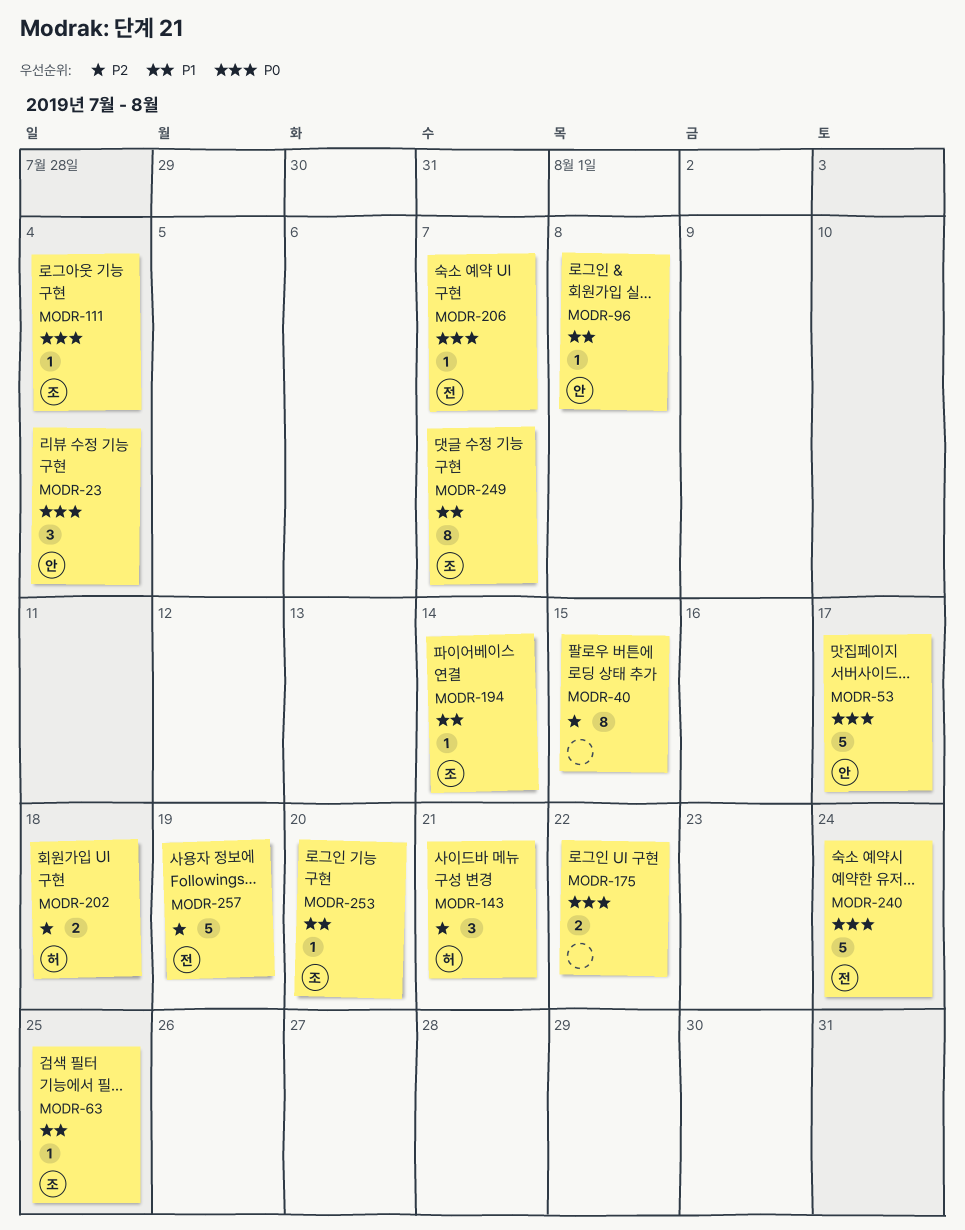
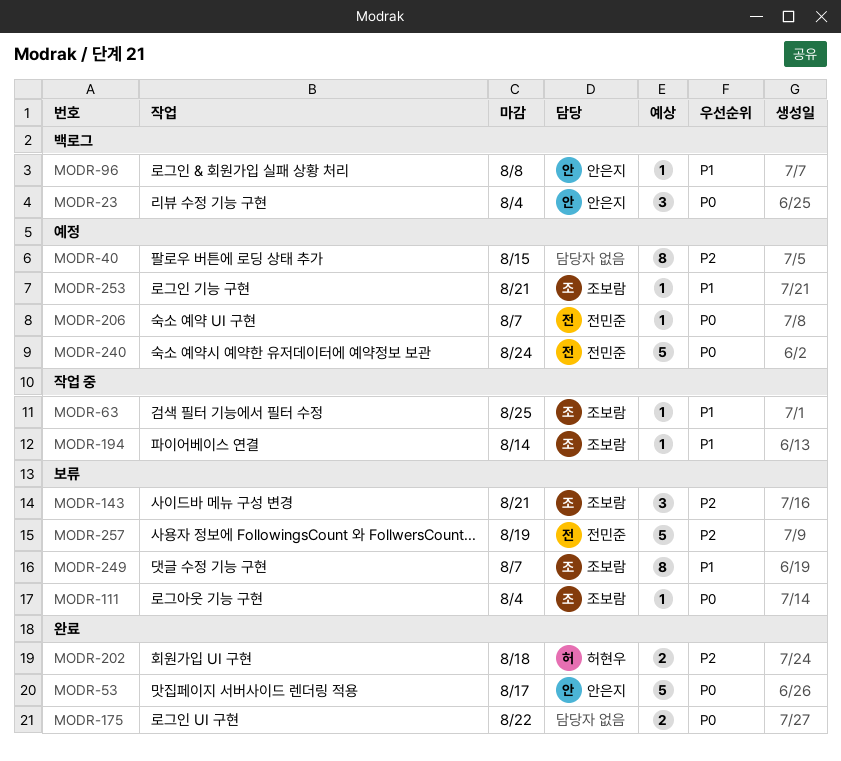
MODR-143, owner: 허현우 -> 조보람
MODR-253, due: Aug 20 -> Aug 21

